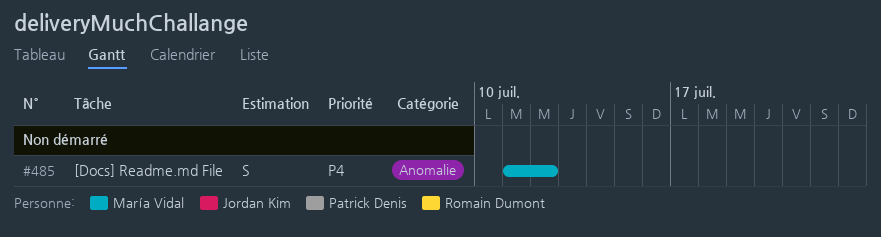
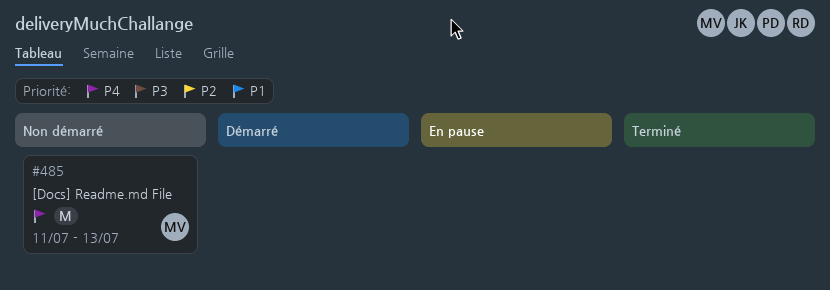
#485, estimate: S -> M
#485, due: Jul 12 -> Jul 13

